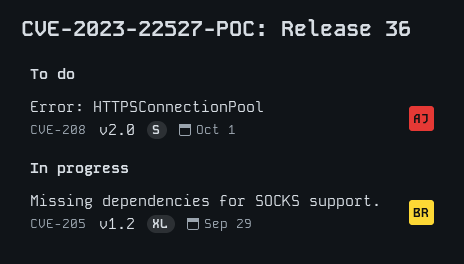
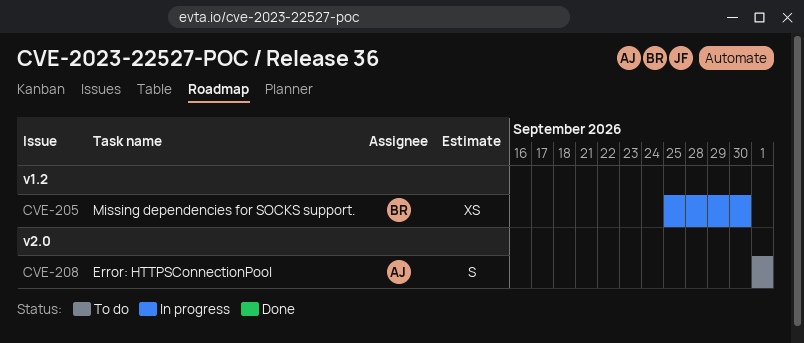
CVE-205, estimate: XL -> XS
CVE-205, due: Sep 29 -> Sep 30

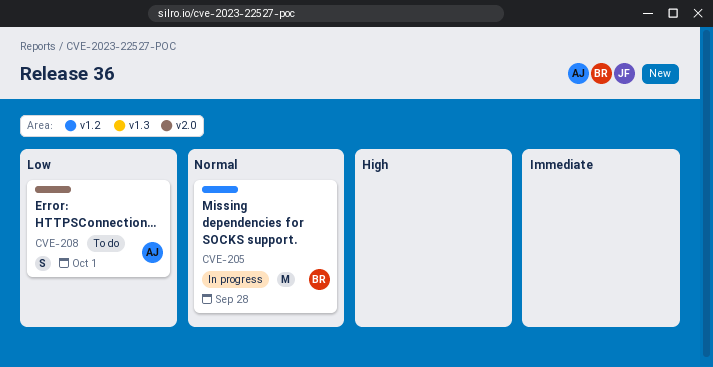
CVE-205, estimate: XS -> M
CVE-205, due: Sep 30 -> Sep 28

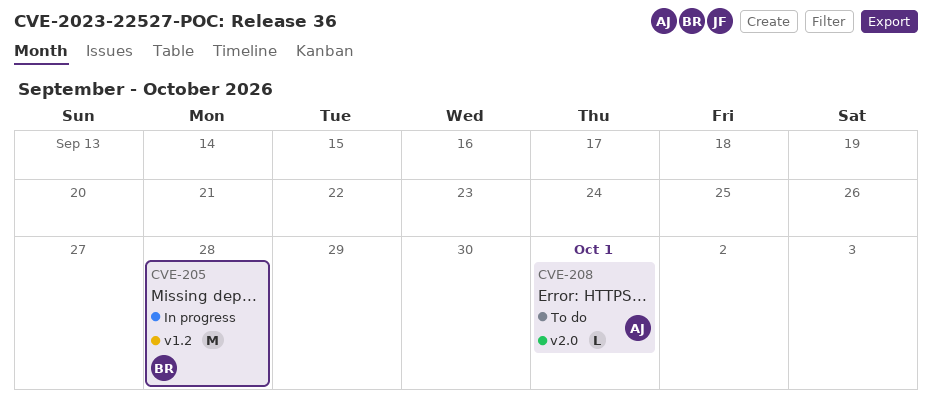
CVE-208, estimate: S -> L

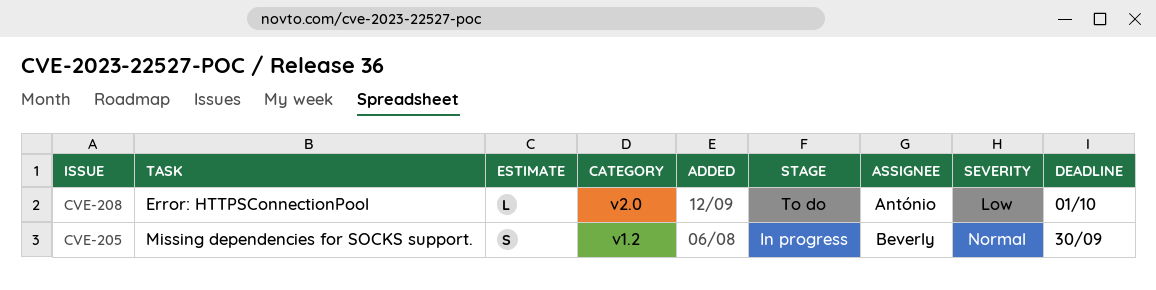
CVE-205, estimate: M -> S
CVE-205, due: Sep 28 -> Sep 30

